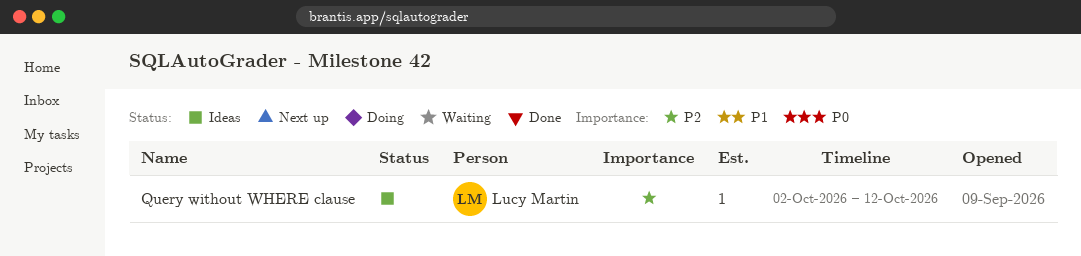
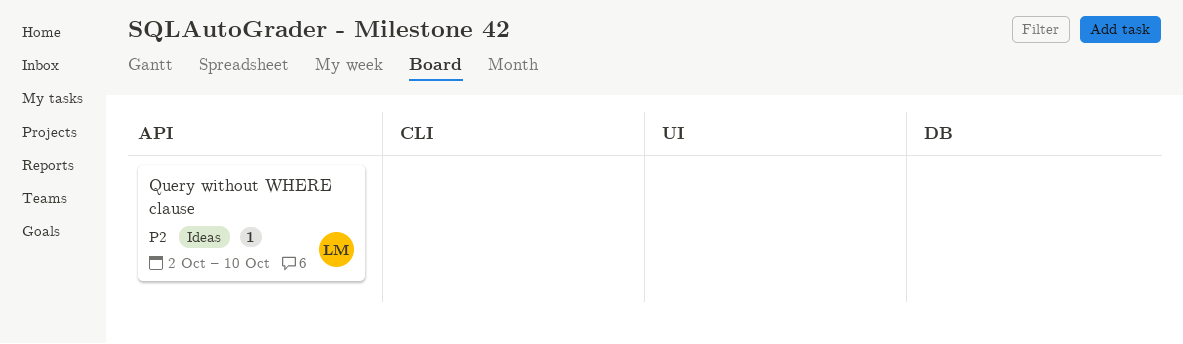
Query without WHERE clause, due: Oct 12 -> Oct 10

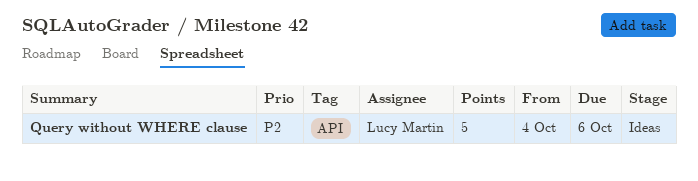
Query without WHERE clause, estimate: 1 -> 5
Query without WHERE clause, start: Oct 2 -> Oct 4
Query without WHERE clause, due: Oct 10 -> Oct 6

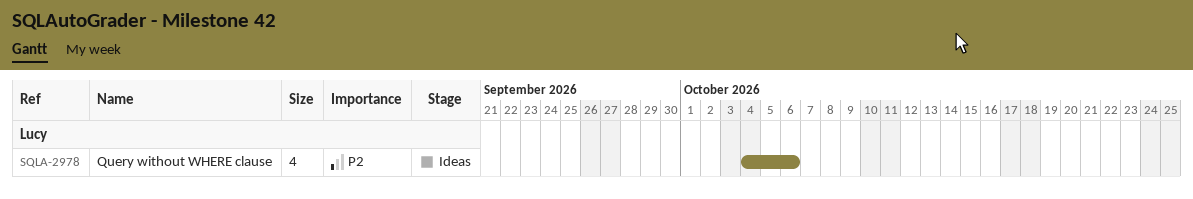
Query without WHERE clause, estimate: 5 -> 4

